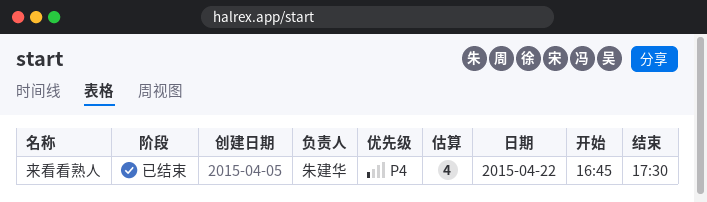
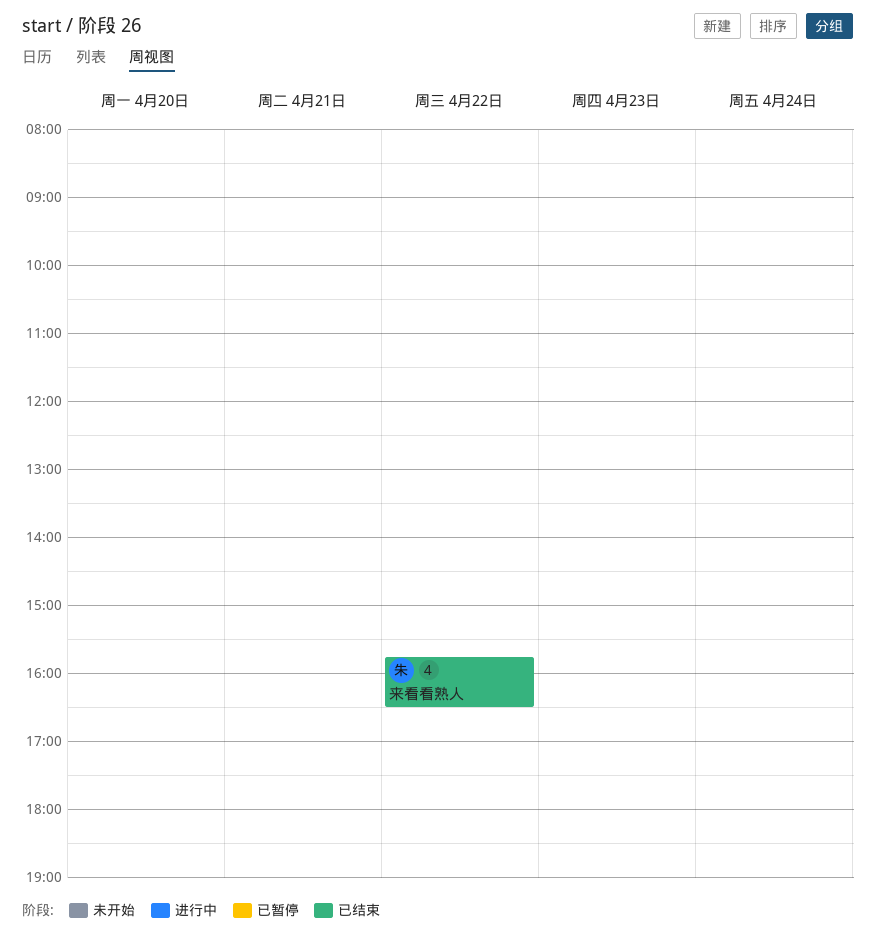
来看看熟人, begins: 16:45 -> 15:45
来看看熟人, ends: 17:30 -> 16:30

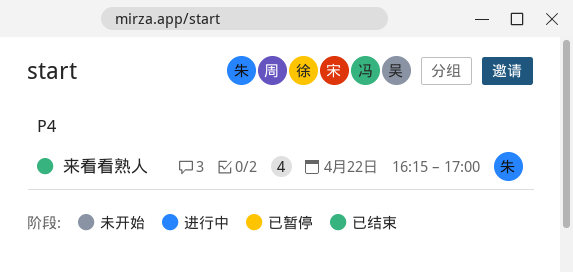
来看看熟人, begins: 15:45 -> 16:15
来看看熟人, ends: 16:30 -> 17:00

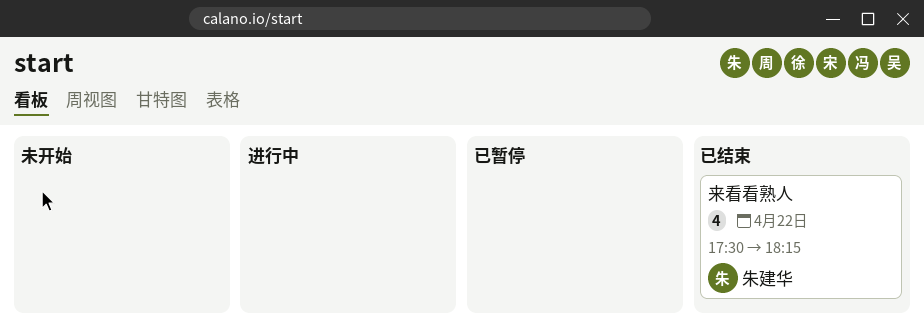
来看看熟人, begins: 16:15 -> 17:30
来看看熟人, ends: 17:00 -> 18:15

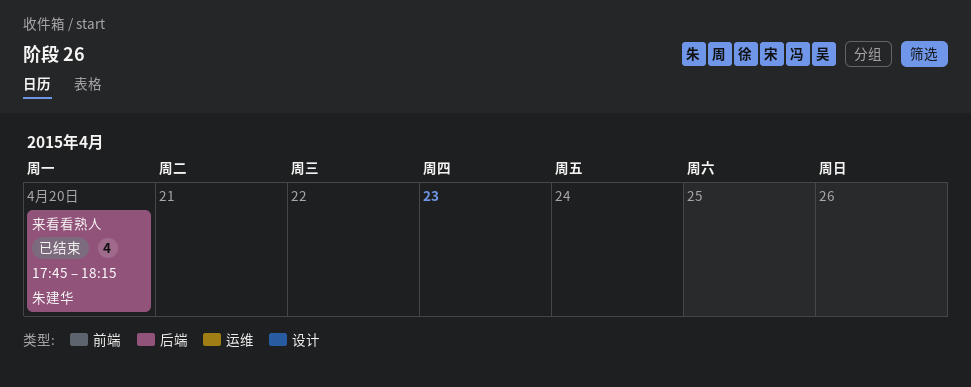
来看看熟人, day: Apr 22 -> Apr 20
来看看熟人, begins: 17:30 -> 17:45

